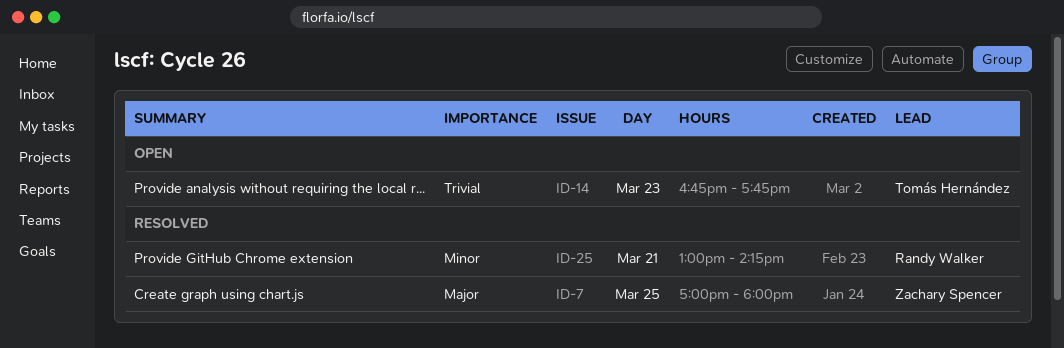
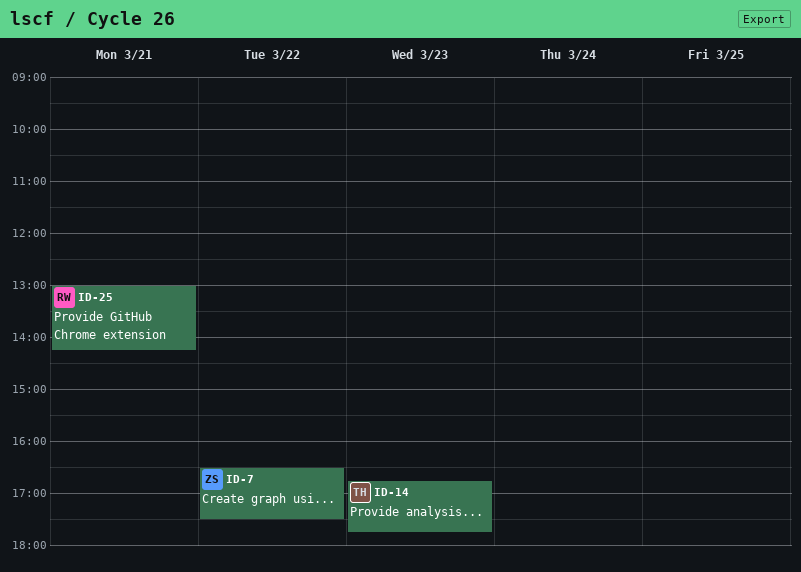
ID-7, day: Mar 25 -> Mar 22
ID-7, begins: 17:00 -> 16:30
ID-7, ends: 18:00 -> 17:30

